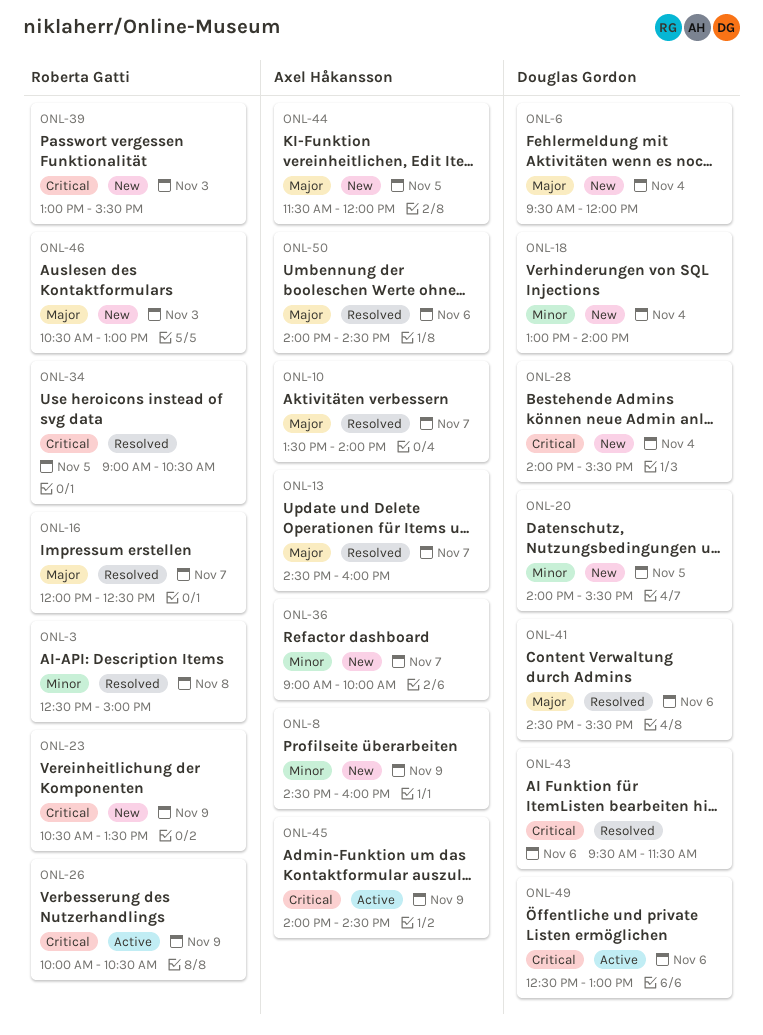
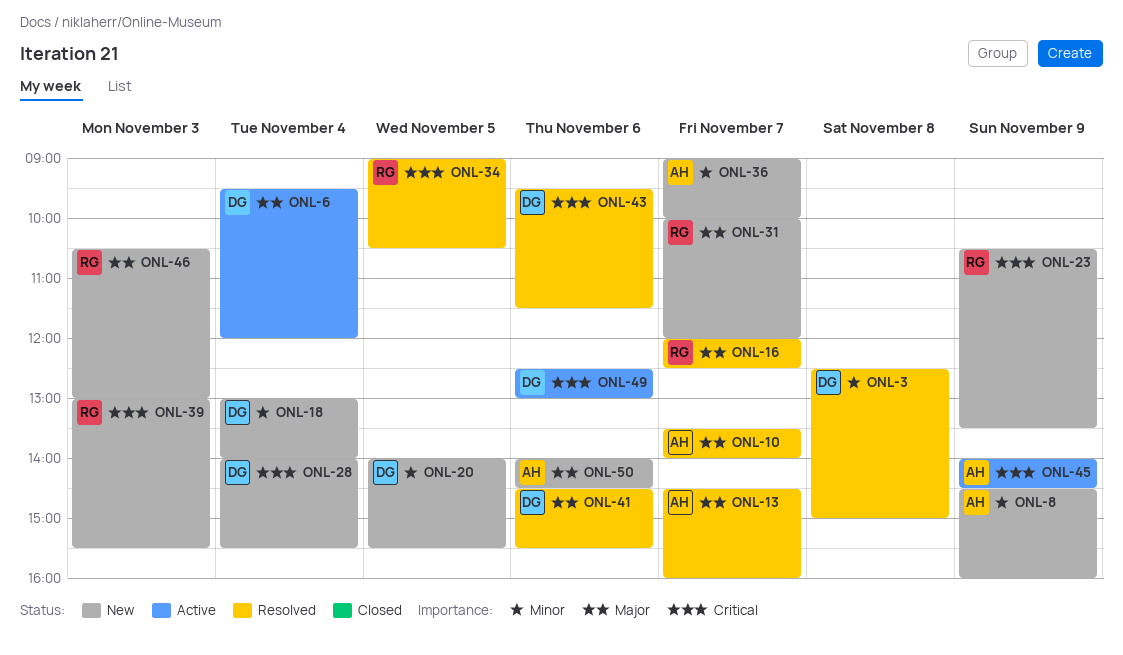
ONL-3, owner: Roberta Gatti -> Douglas Gordon
ONL-6, status: New -> Active
ONL-26: present -> none
ONL-31: none -> present
ONL-44: present -> none
ONL-50, status: Resolved -> New

